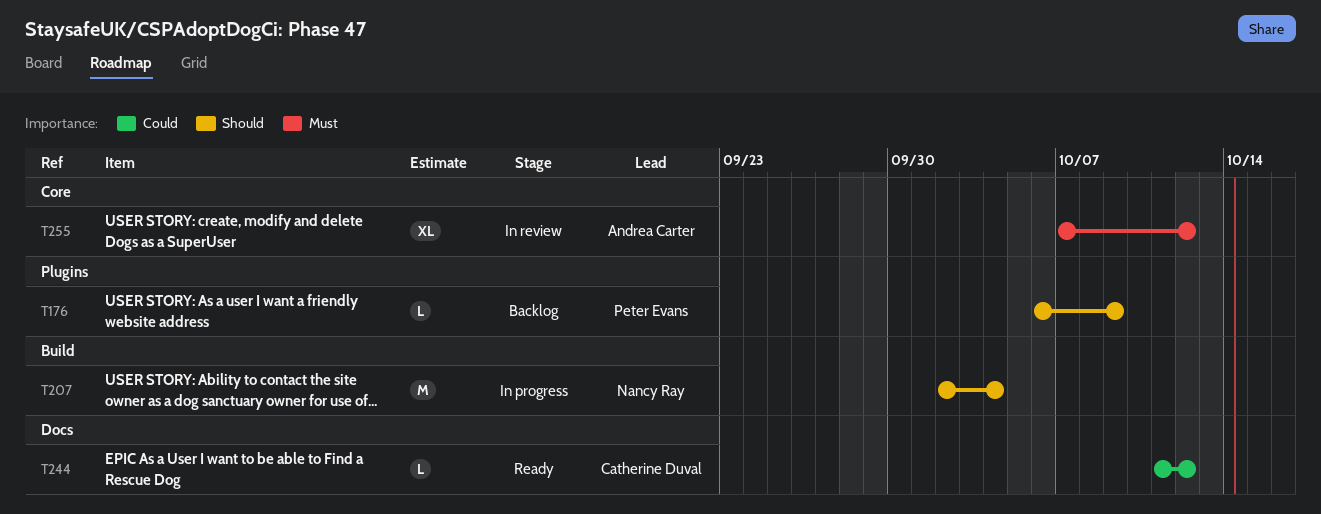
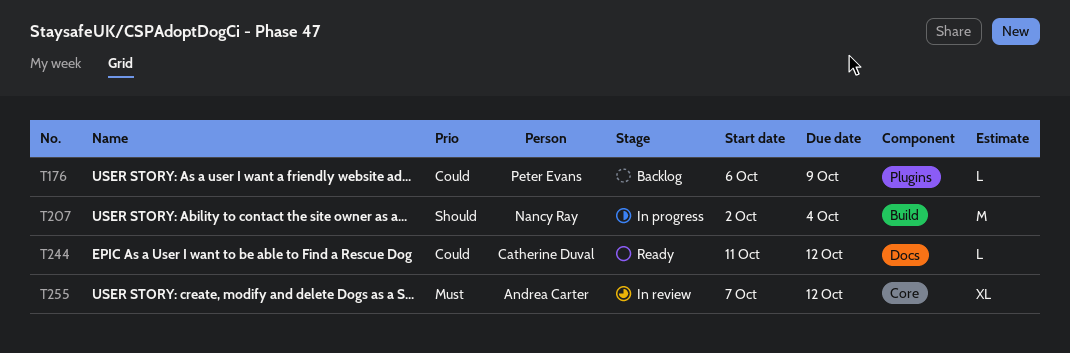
T176, priority: Should -> Could

